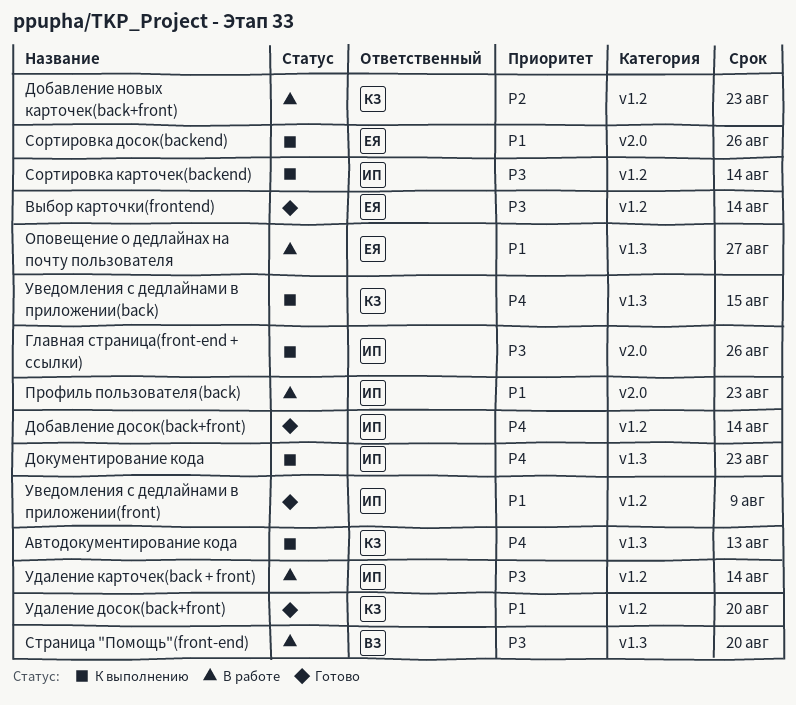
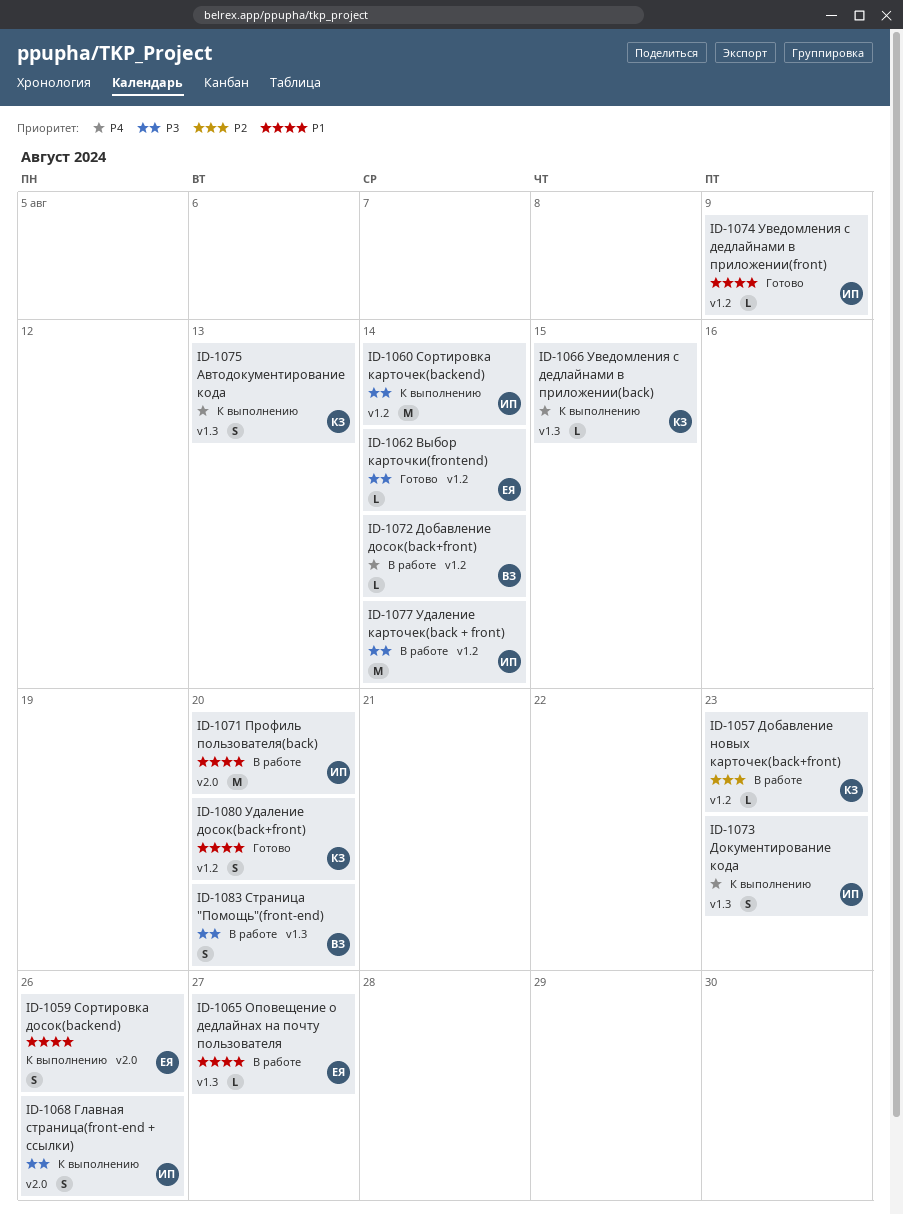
Добавление досок(back+front), status: Готово -> В работе
Добавление досок(back+front), owner: ИП -> ВЗ
Профиль пользователя(back), due: Aug 23 -> Aug 20

